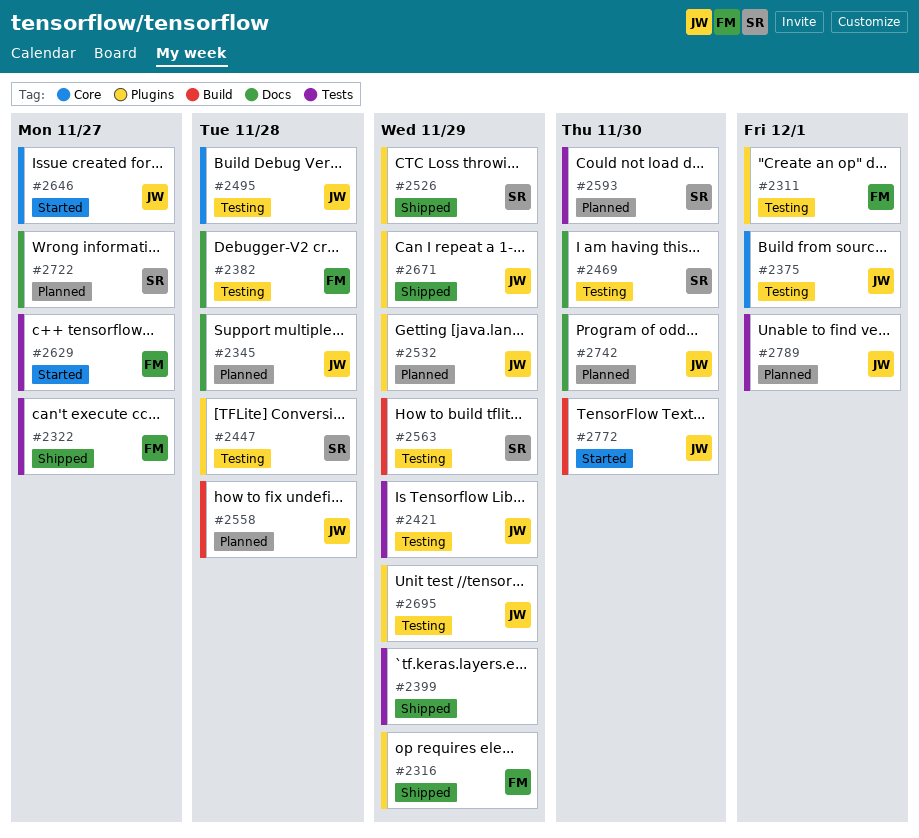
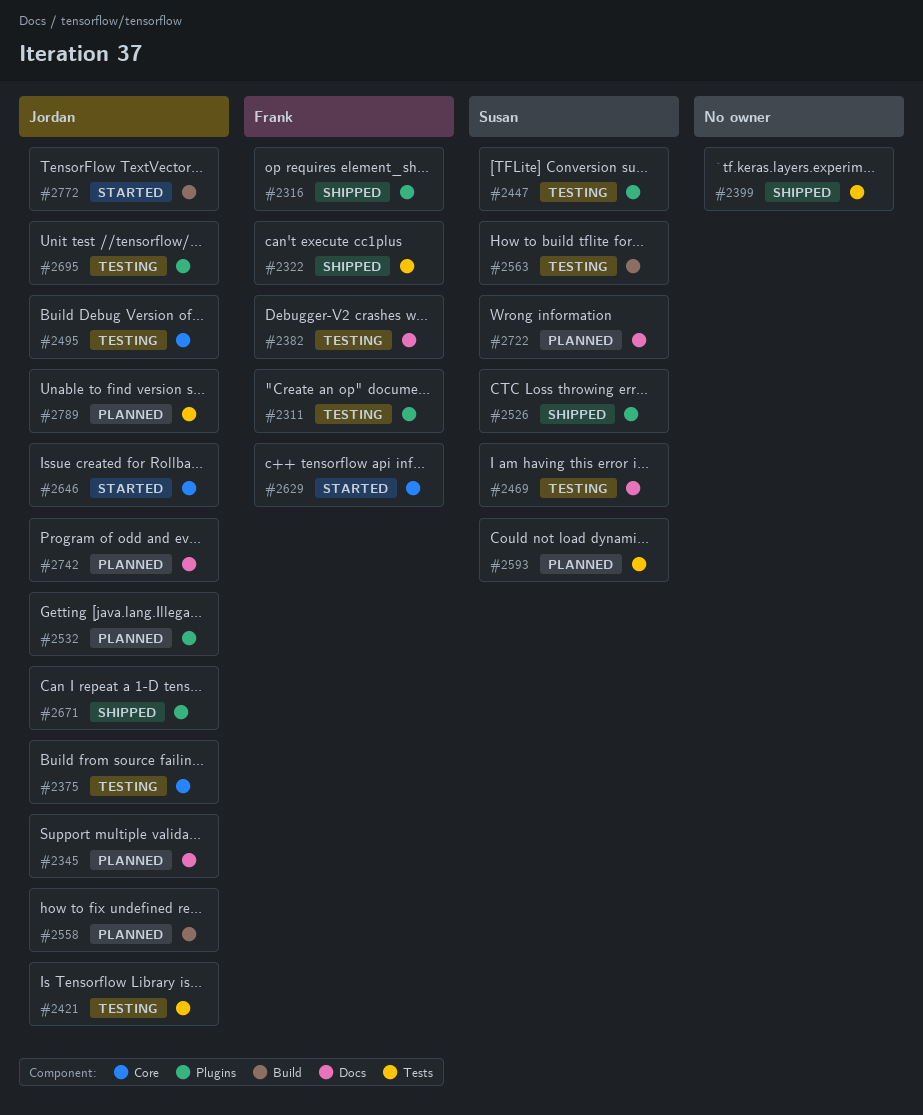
#2629, label: Tests -> Core

